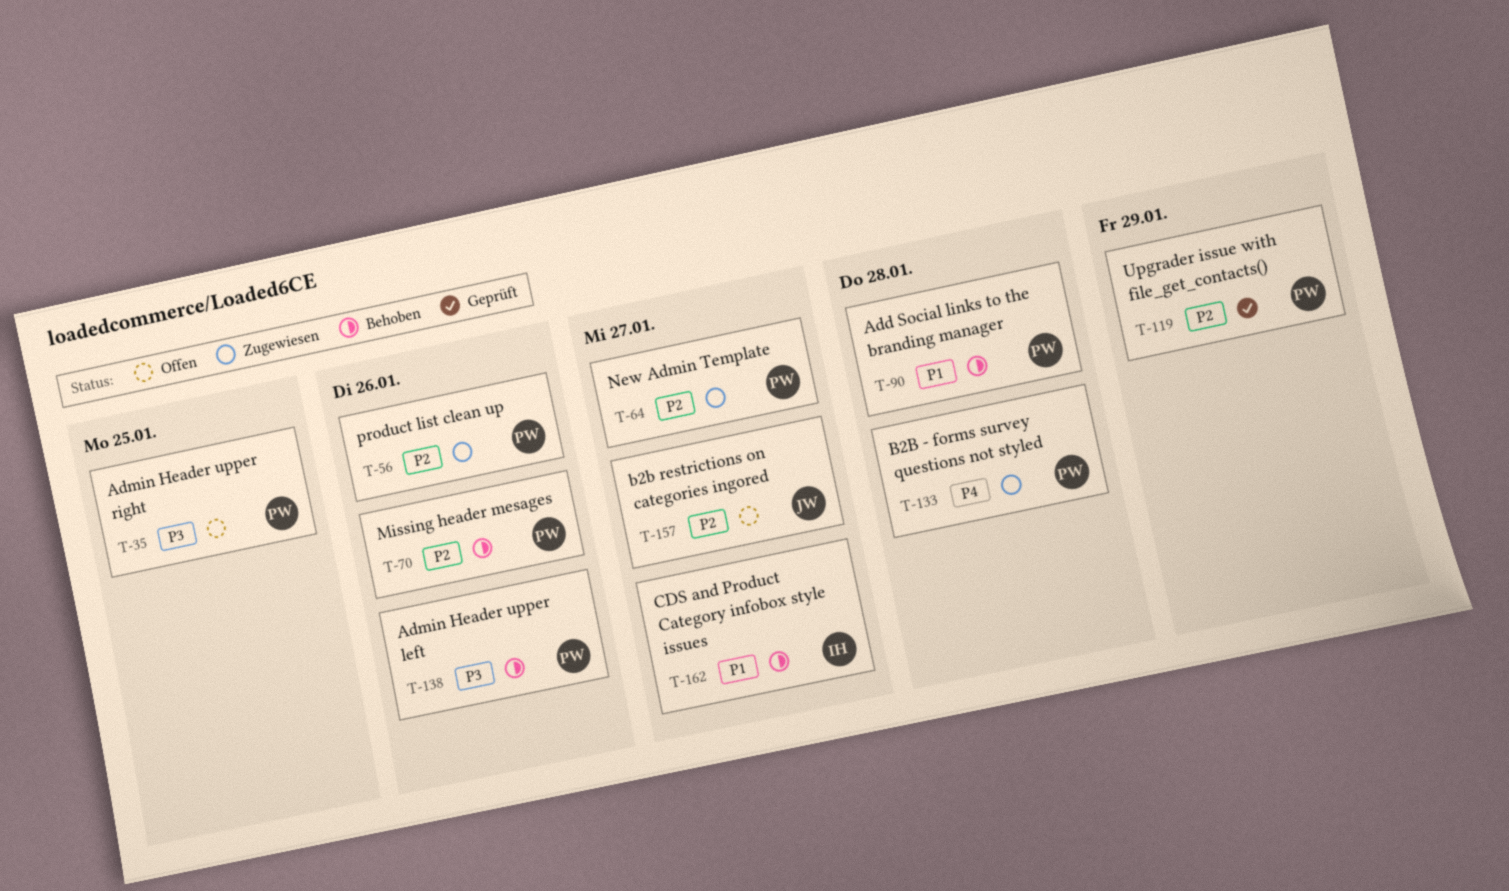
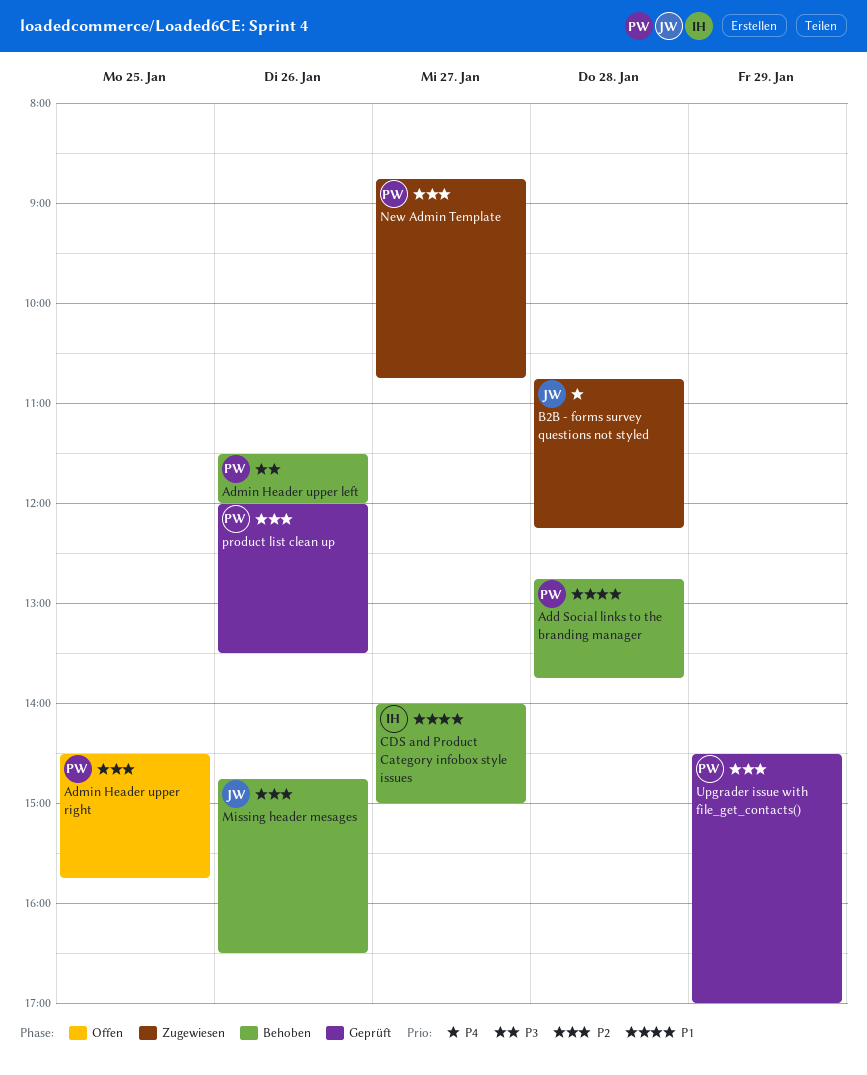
Admin Header upper right, priority: P3 -> P2
B2B - forms survey questions not styled, owner: PW -> JW
b2b restrictions on categories ingored: present -> none
Missing header mesages, owner: PW -> JW
product list clean up, status: Zugewiesen -> Geprüft

